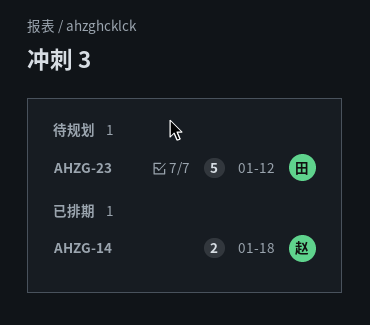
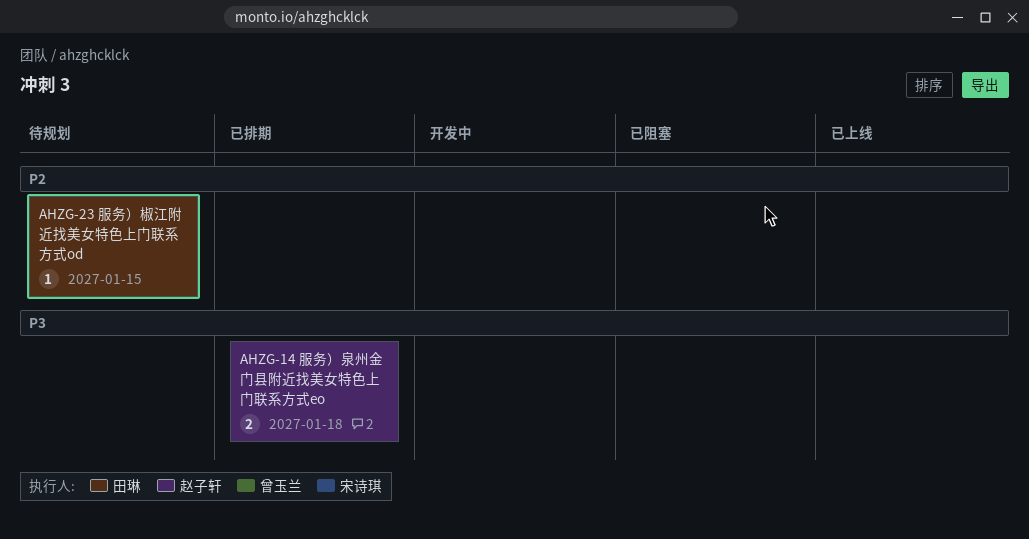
AHZG-23, estimate: 5 -> 1
AHZG-23, due: Jan 12 -> Jan 15

